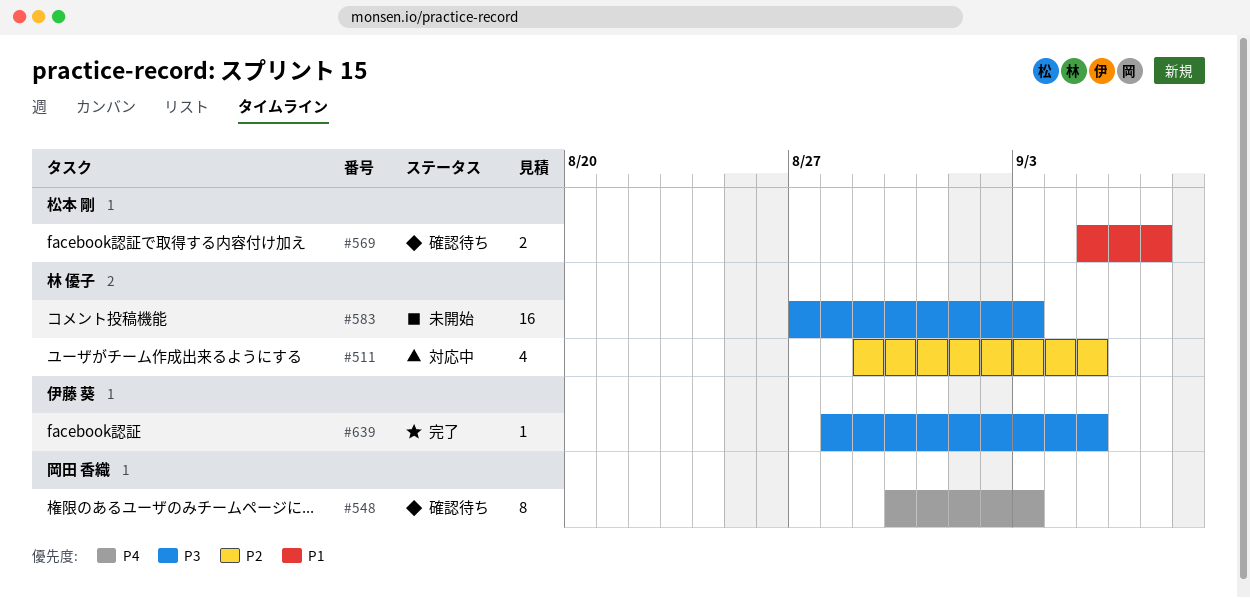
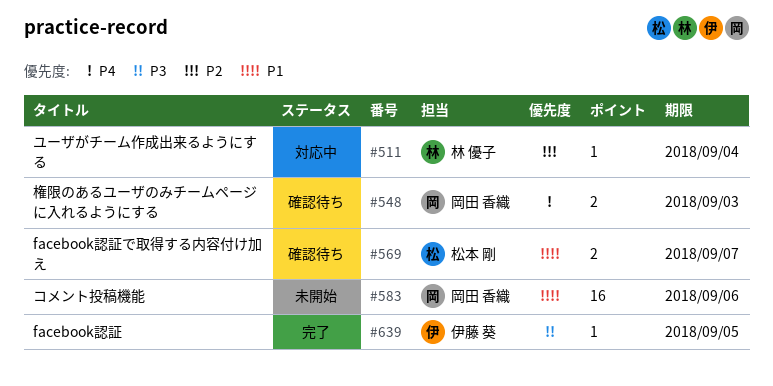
#511, estimate: 4 -> 1
#511, due: Sep 5 -> Sep 4
#548, estimate: 8 -> 2
#583, owner: 林 優子 -> 岡田 香織
#583, priority: P3 -> P1
#583, due: Sep 3 -> Sep 6

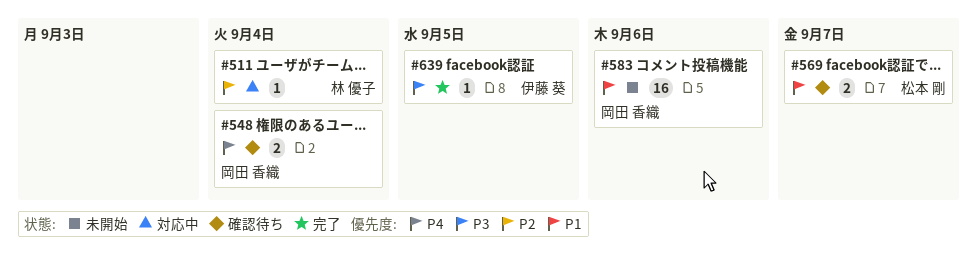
#548, due: Sep 3 -> Sep 4

